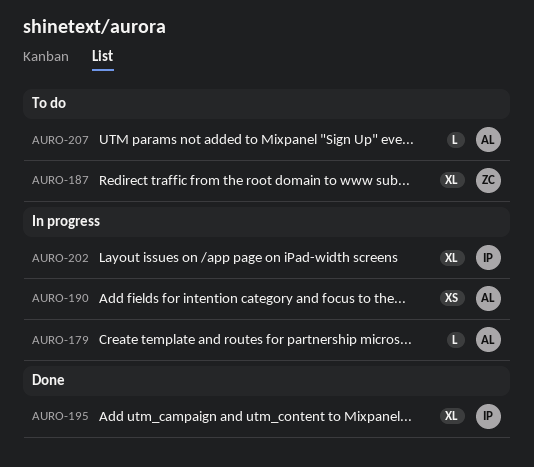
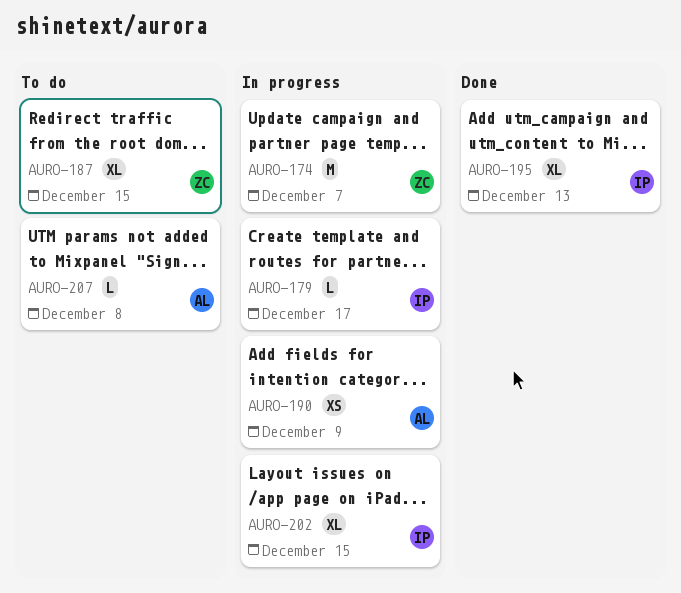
AURO-174: none -> present
AURO-179, owner: AL -> IP

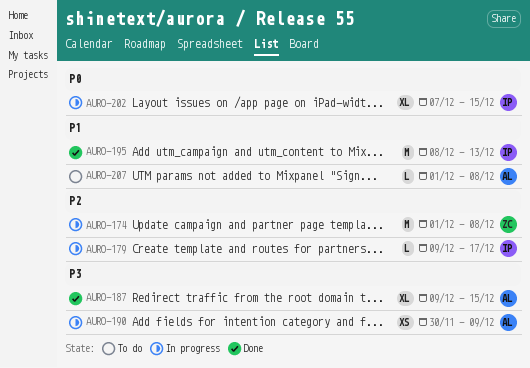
AURO-174, due: Dec 7 -> Dec 8
AURO-187, status: To do -> Done
AURO-187, owner: ZC -> AL
AURO-195, estimate: XL -> M

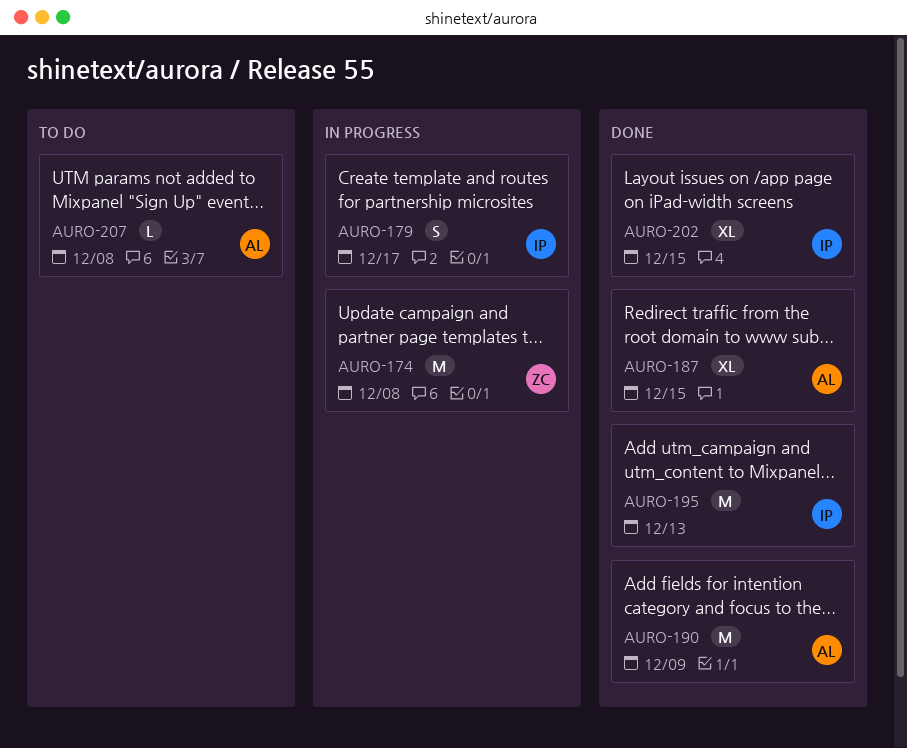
AURO-179, estimate: L -> S
AURO-190, status: In progress -> Done
AURO-190, estimate: XS -> M
AURO-202, status: In progress -> Done

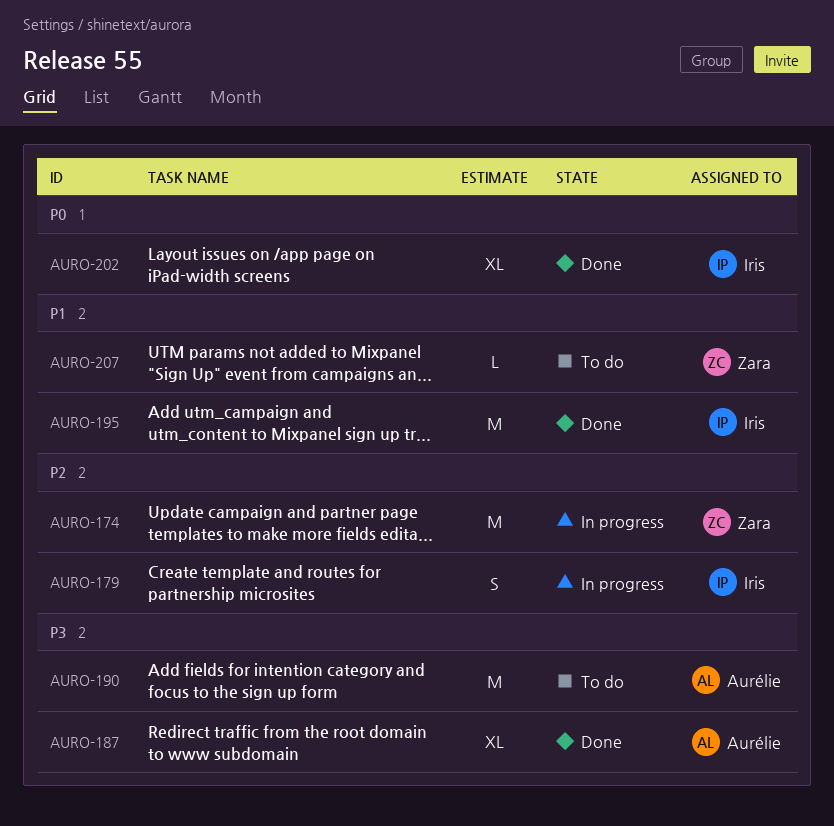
AURO-190, status: Done -> To do
AURO-207, owner: Aurélie -> Zara

